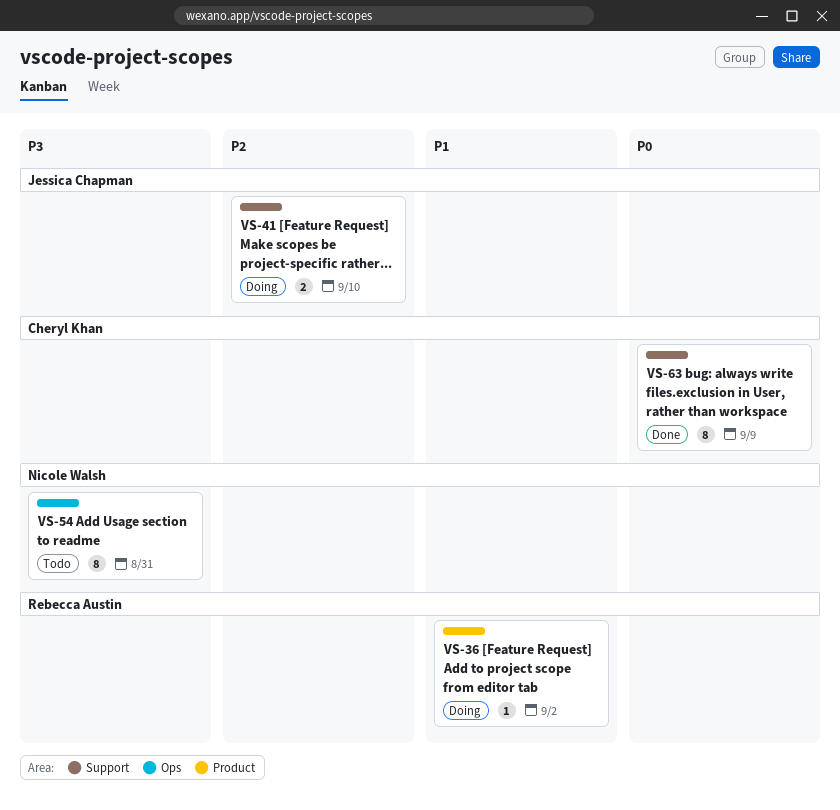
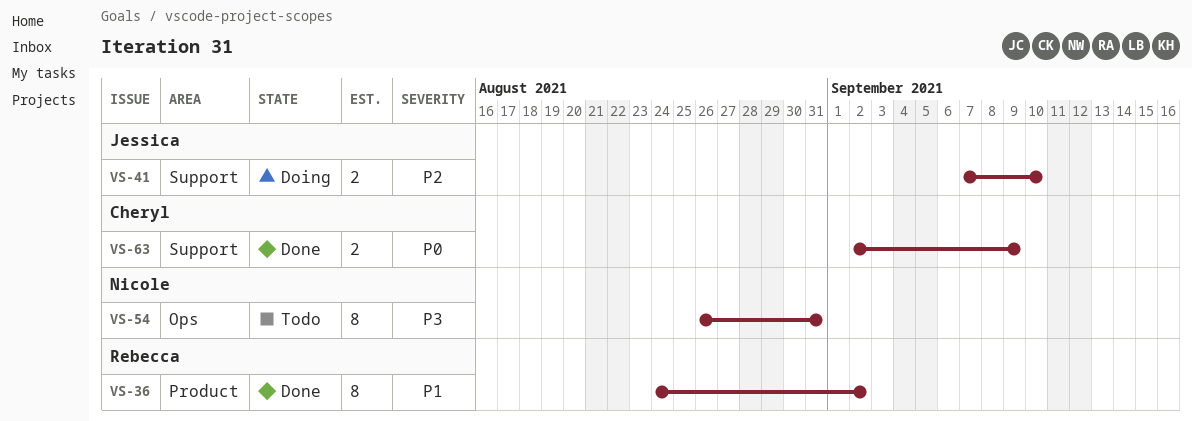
VS-36, status: Doing -> Done
VS-36, estimate: 1 -> 8
VS-63, estimate: 8 -> 2

